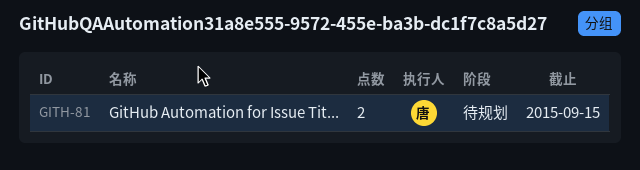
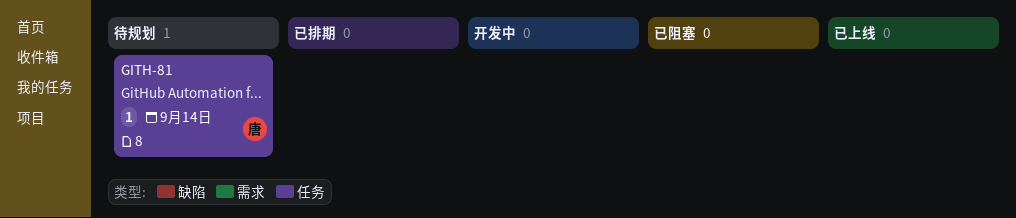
GITH-81, estimate: 2 -> 1
GITH-81, due: Sep 15 -> Sep 14

